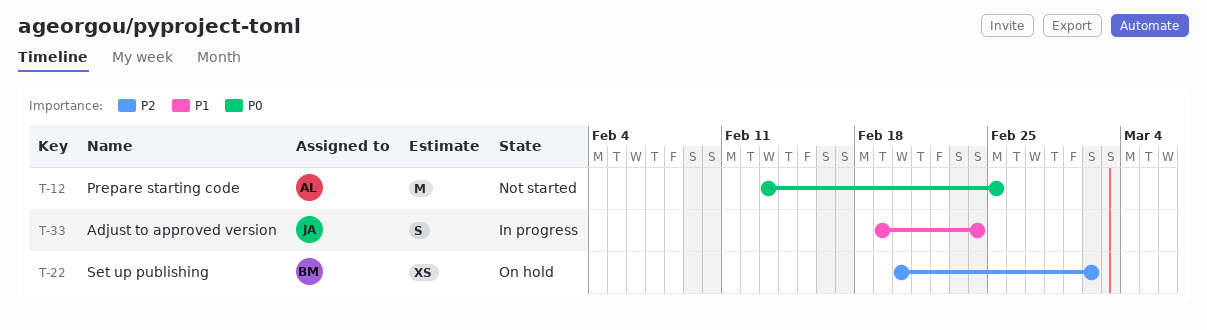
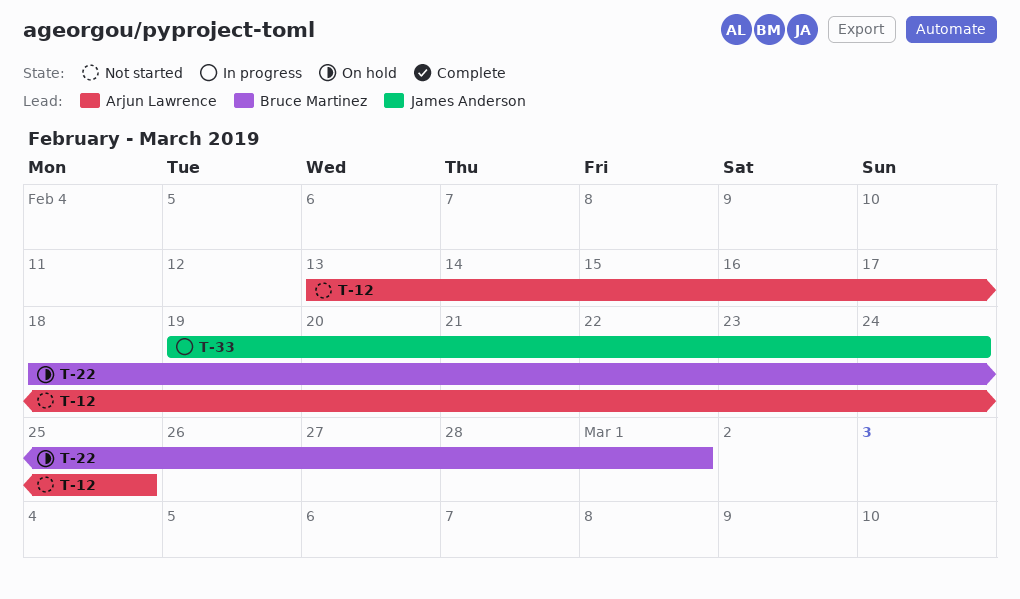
T-22, start: Feb 20 -> Feb 18
T-22, due: Mar 2 -> Mar 1

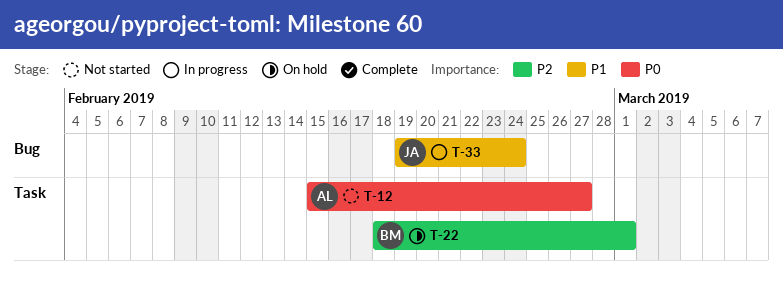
T-12, start: Feb 13 -> Feb 15
T-12, due: Feb 25 -> Feb 27

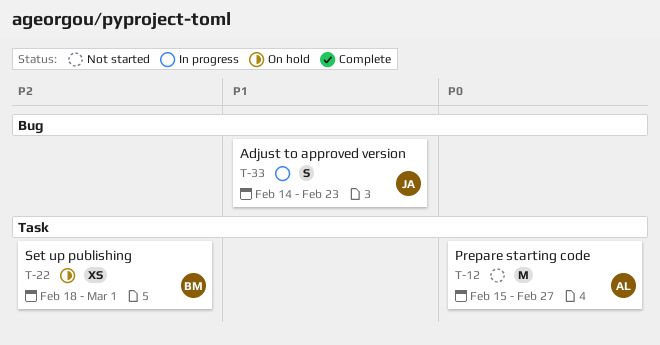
T-33, start: Feb 19 -> Feb 14
T-33, due: Feb 24 -> Feb 23

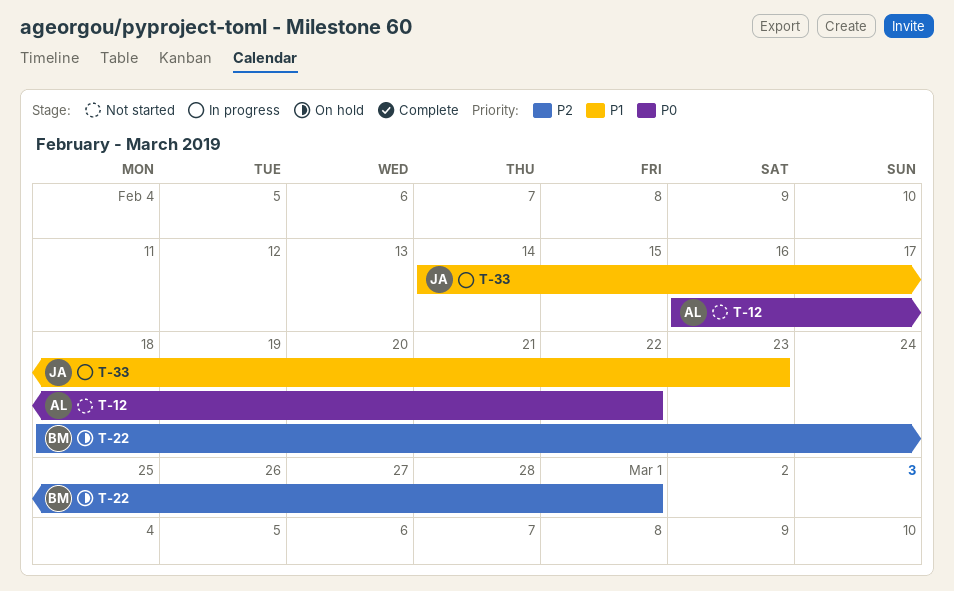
T-12, start: Feb 15 -> Feb 16
T-12, due: Feb 27 -> Feb 22

